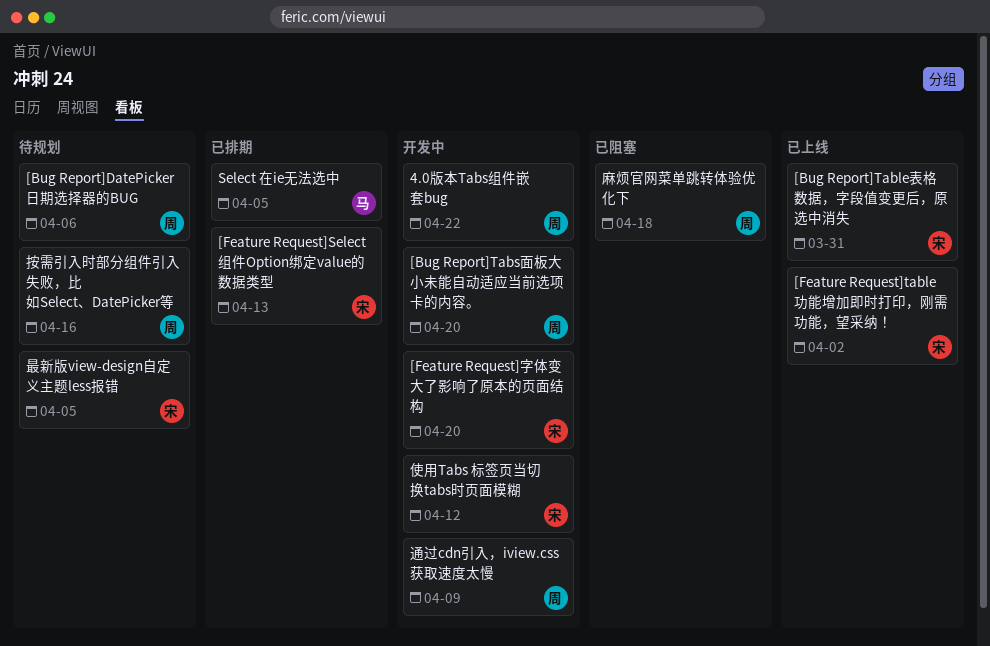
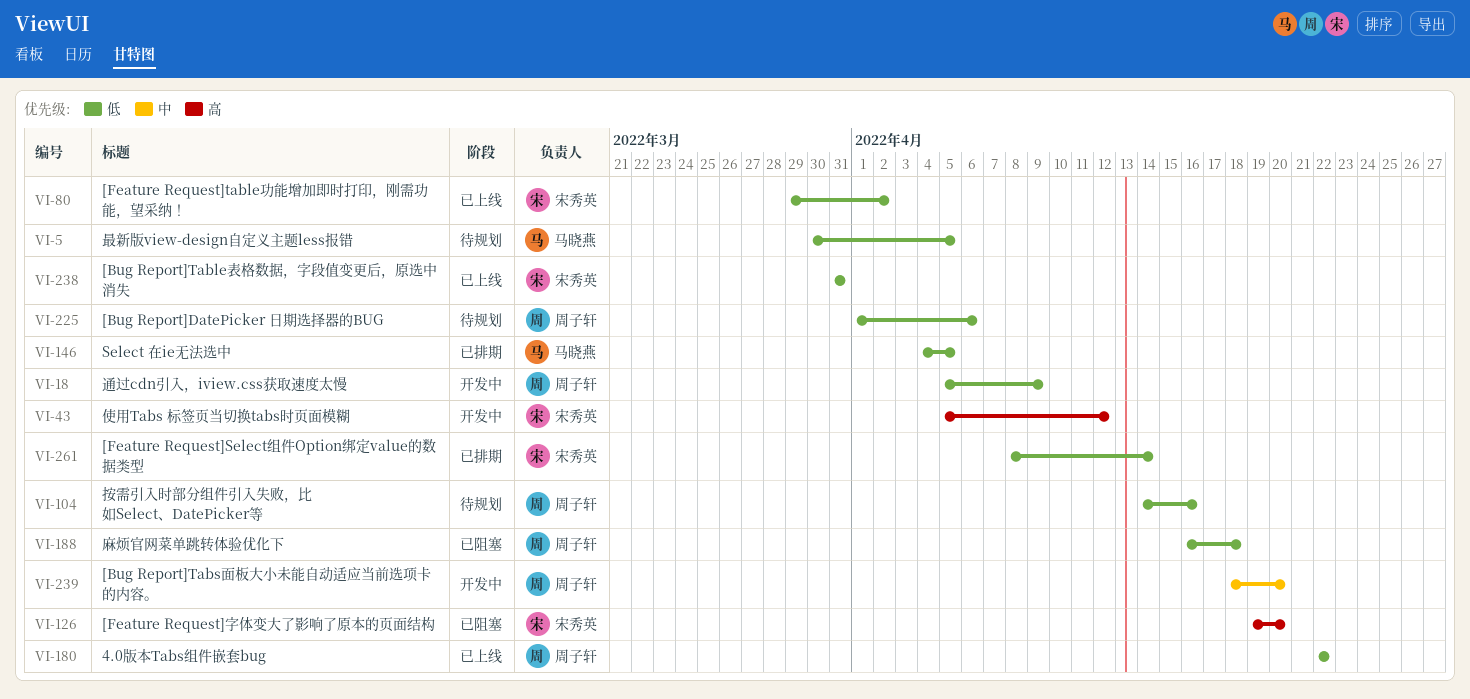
4.0版本Tabs组件嵌套bug, status: 开发中 -> 已上线
[Feature Request]Select组件Option绑定value的数据类型, due: Apr 13 -> Apr 14
[Feature Request]字体变大了影响了原本的页面结构, status: 开发中 -> 已阻塞
最新版view-design自定义主题less报错, owner: 宋秀英 -> 马晓燕

